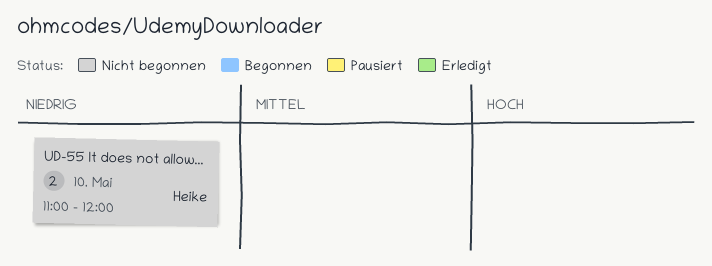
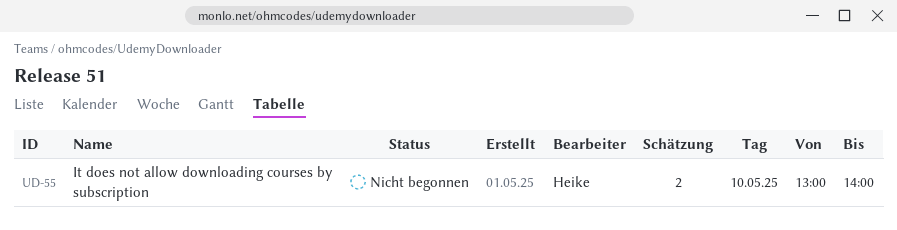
UD-55, begins: 11:00 -> 13:00
UD-55, ends: 12:00 -> 14:00

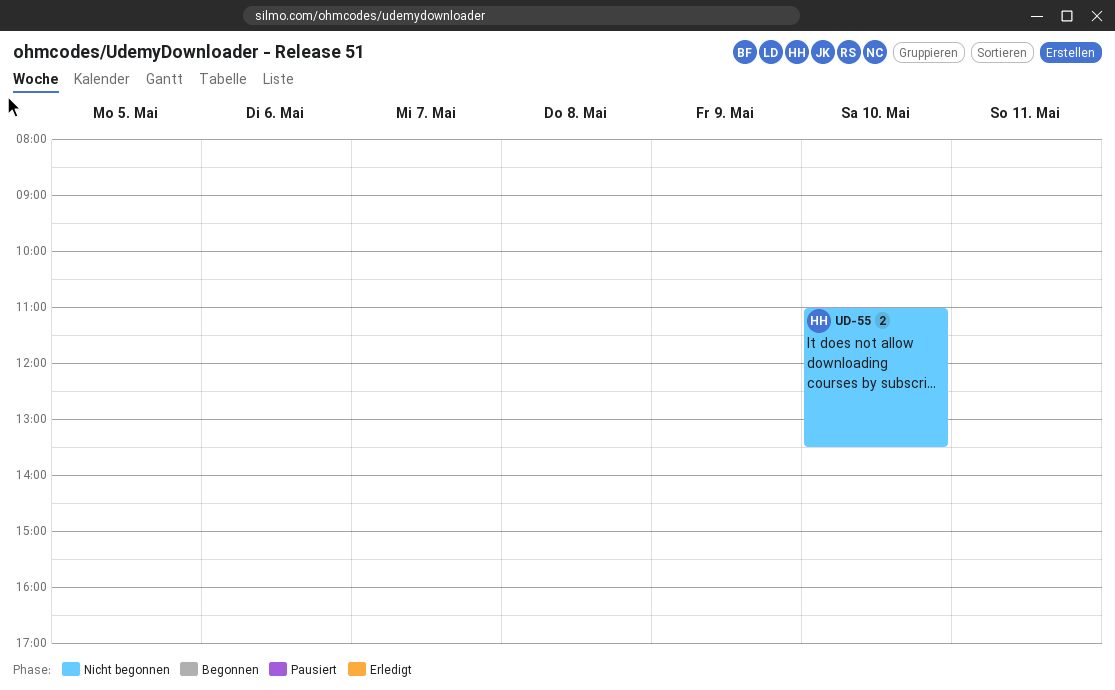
UD-55, begins: 13:00 -> 11:00
UD-55, ends: 14:00 -> 13:30

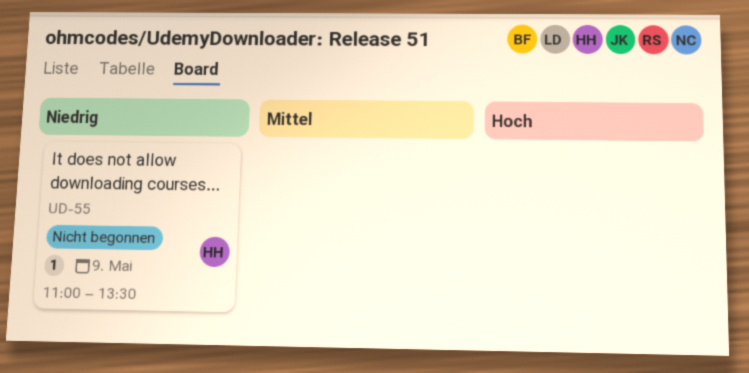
UD-55, estimate: 2 -> 1
UD-55, day: May 10 -> May 9

